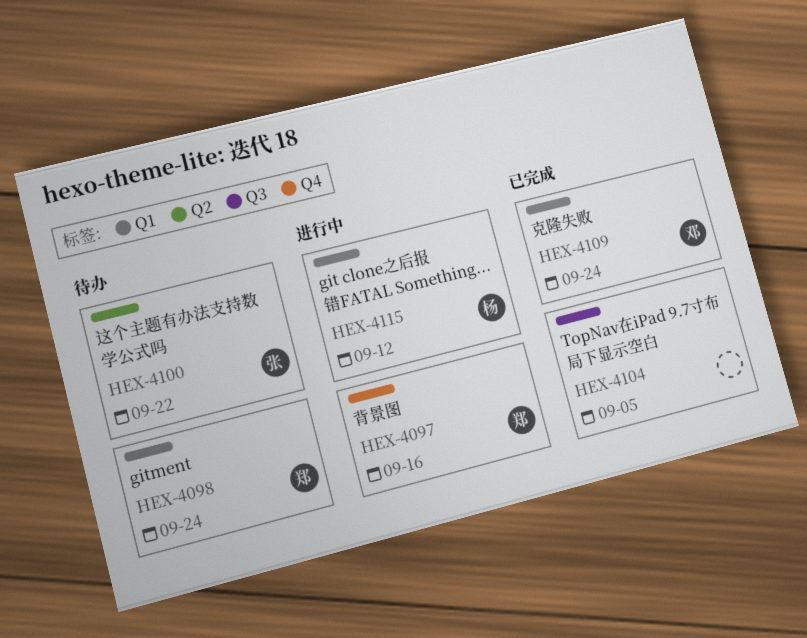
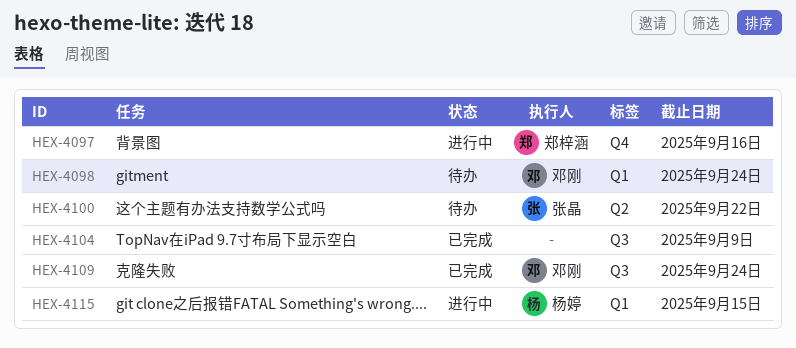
HEX-4098, owner: 郑梓涵 -> 邓刚
HEX-4104, due: Sep 5 -> Sep 9
HEX-4109, label: Q1 -> Q3
HEX-4115, due: Sep 12 -> Sep 15

